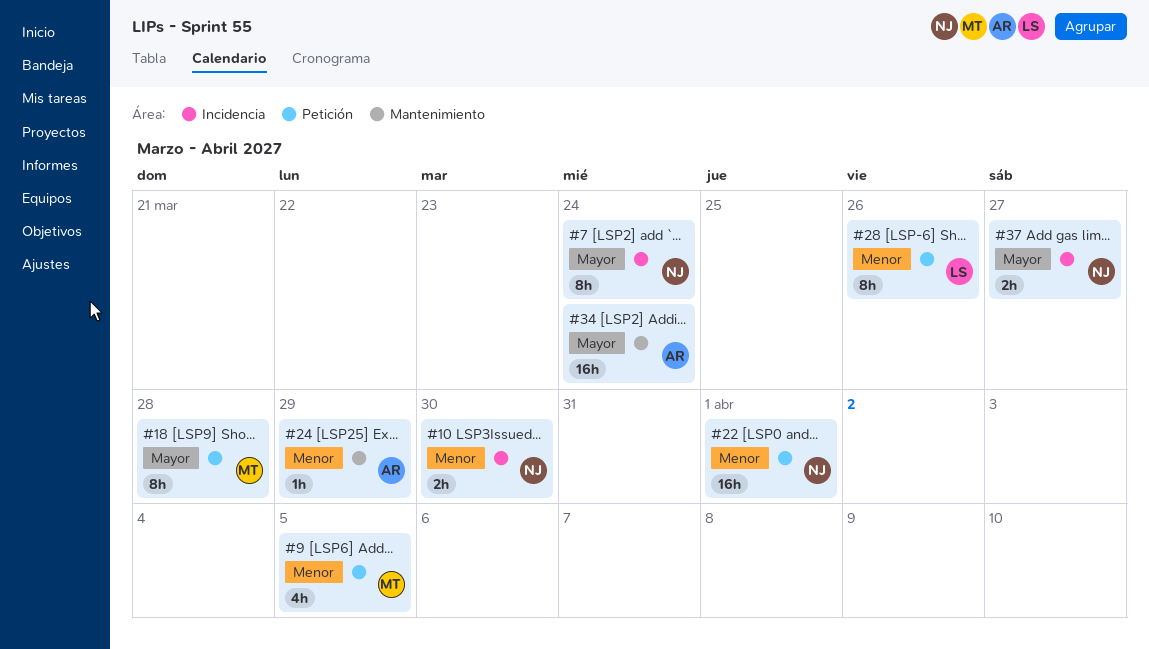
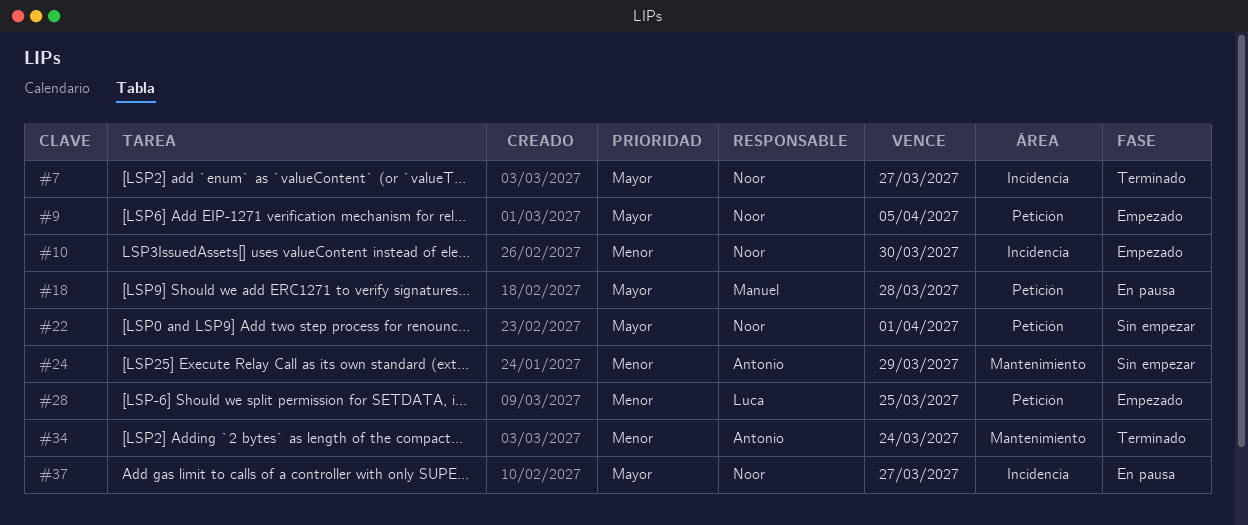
#7, due: Mar 24 -> Mar 27
#9, owner: Manuel -> Noor
#9, priority: Menor -> Mayor
#22, priority: Menor -> Mayor
#28, due: Mar 26 -> Mar 25
#34, priority: Mayor -> Menor

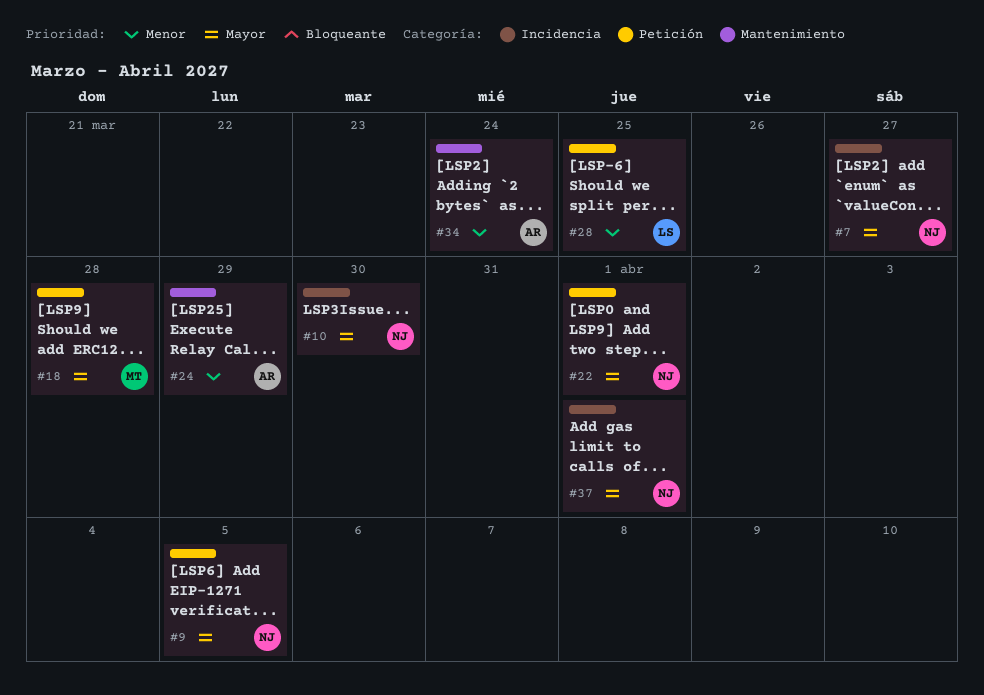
#10, priority: Menor -> Mayor
#37, due: Mar 27 -> Apr 1

